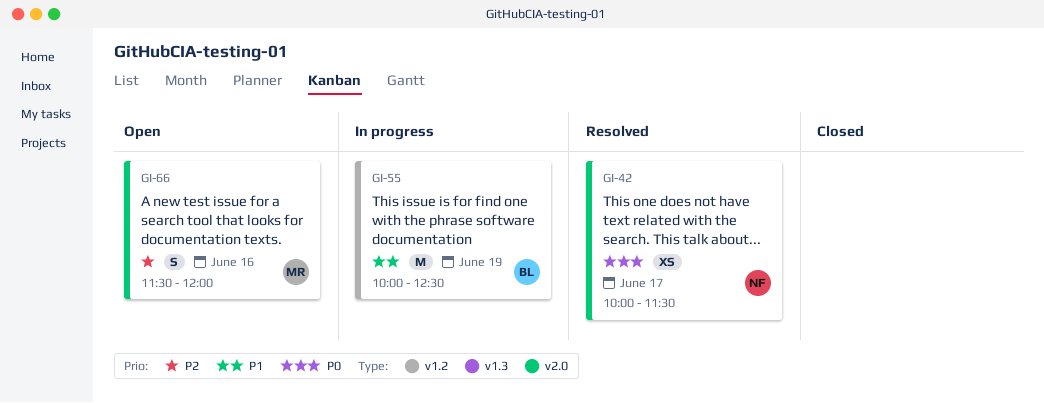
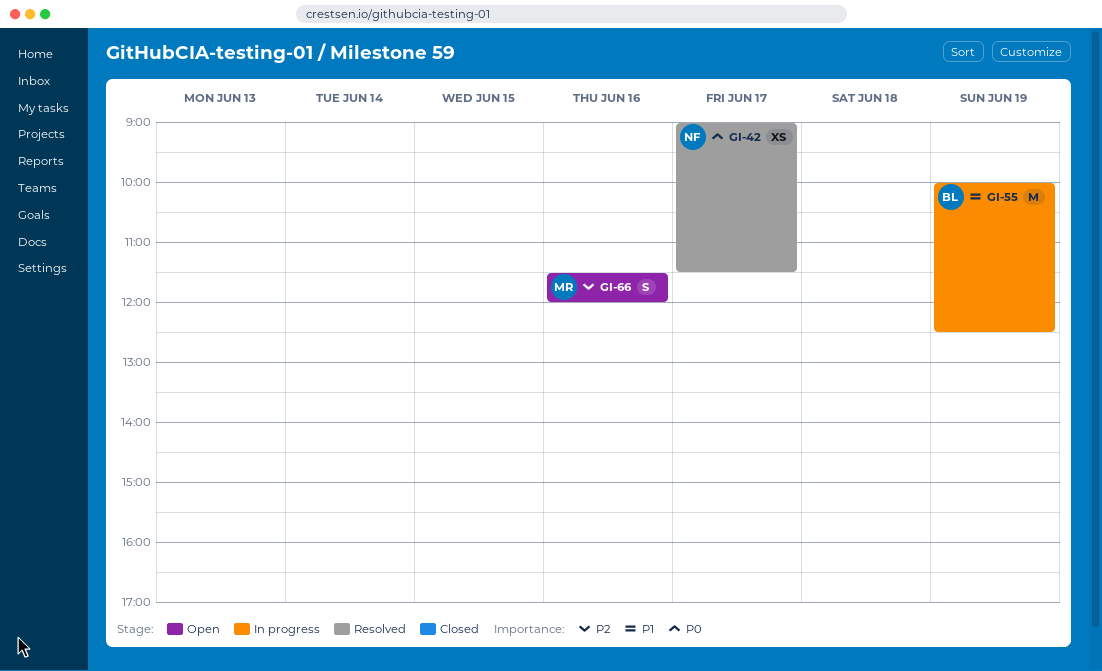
GI-42, begins: 10:00 -> 09:00

